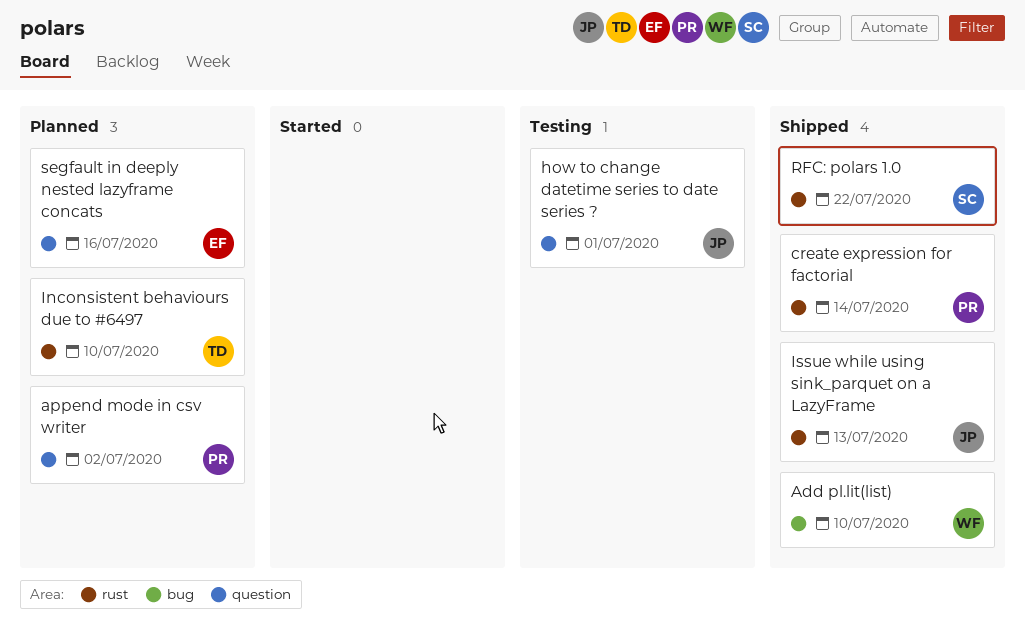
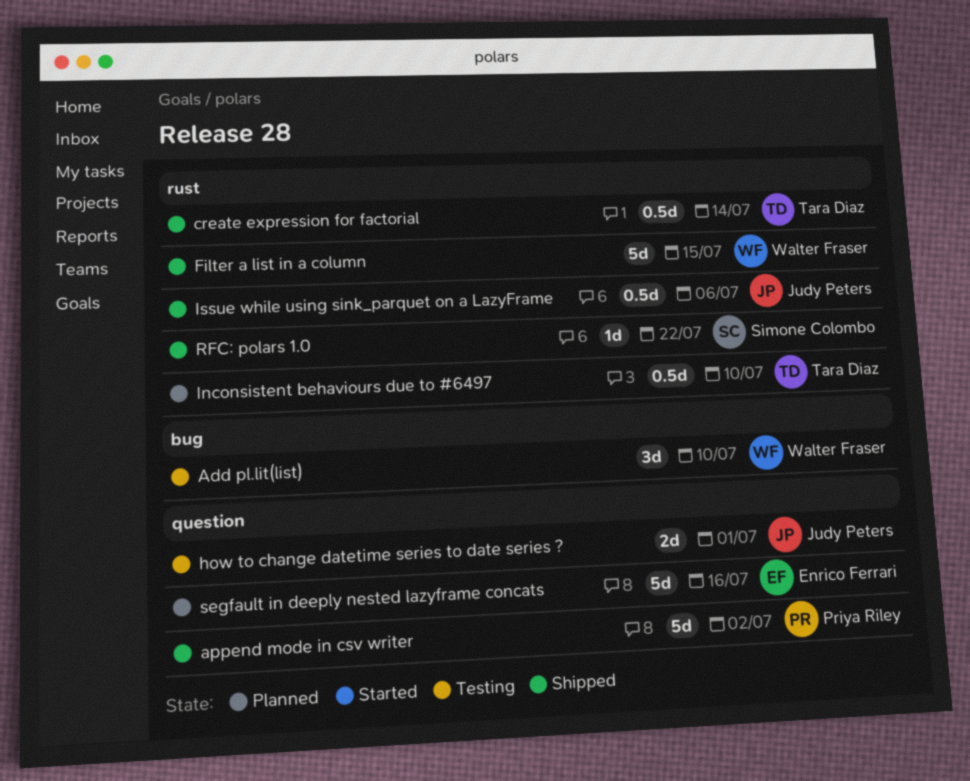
Add pl.lit(list), status: Shipped -> Testing
append mode in csv writer, status: Planned -> Shipped
create expression for factorial, owner: Priya Riley -> Tara Diaz
Filter a list in a column: none -> present
Issue while using sink_parquet on a LazyFrame, due: Jul 13 -> Jul 6

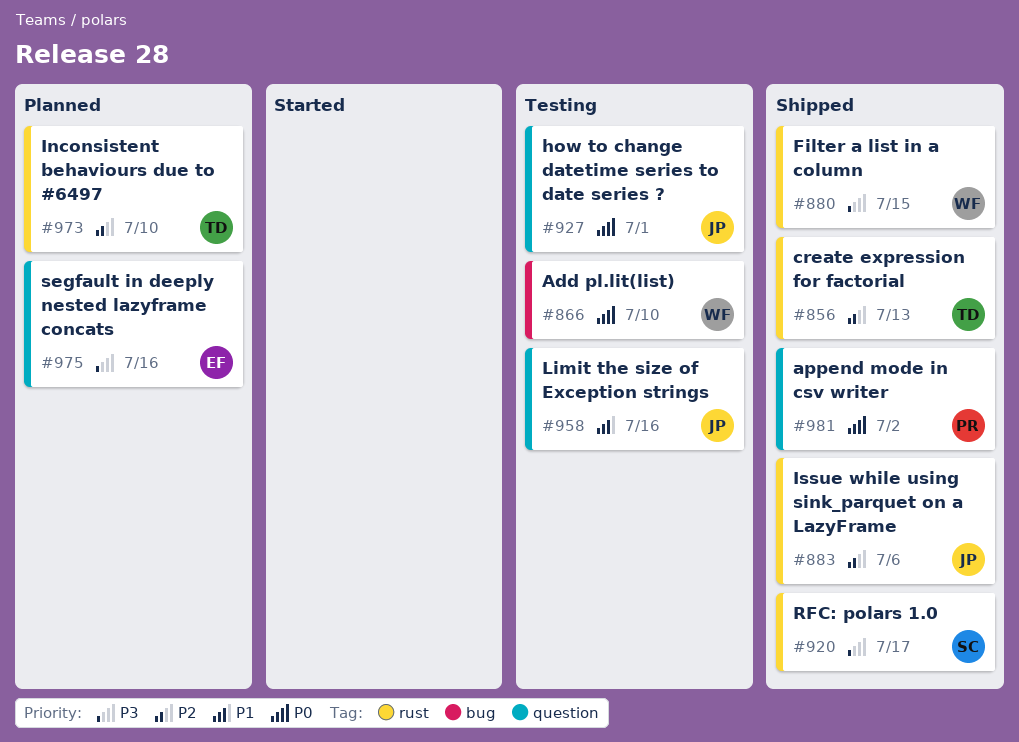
create expression for factorial, due: Jul 14 -> Jul 13
Limit the size of Exception strings: none -> present
RFC: polars 1.0, due: Jul 22 -> Jul 17

